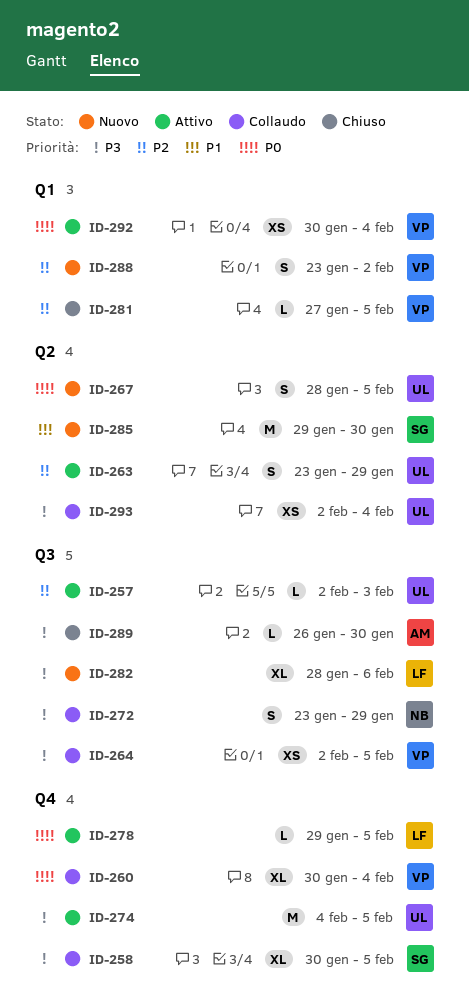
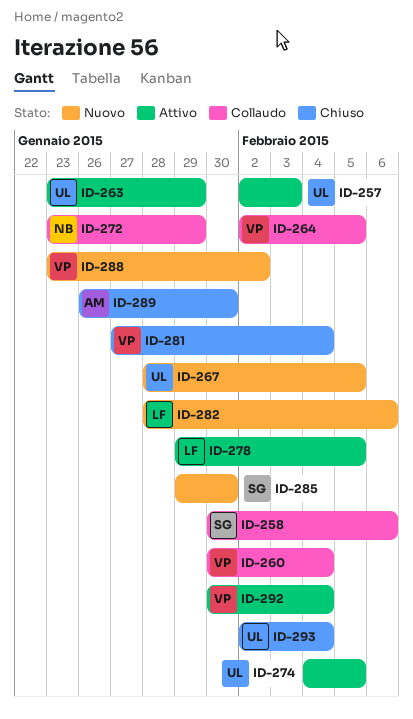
ID-258, due: Feb 5 -> Feb 6
ID-281, due: Feb 5 -> Feb 4
ID-293, status: Collaudo -> Chiuso

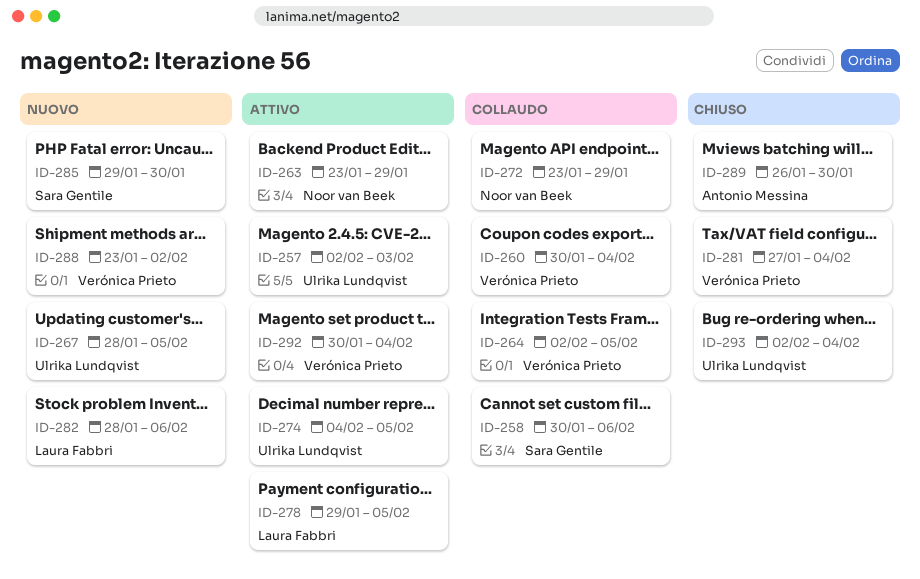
ID-263, owner: Ulrika Lundqvist -> Noor van Beek

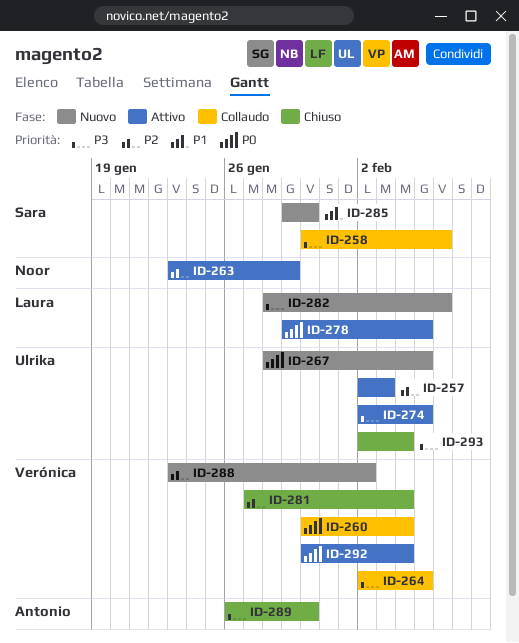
ID-272: present -> none
ID-274, start: Feb 4 -> Feb 2

